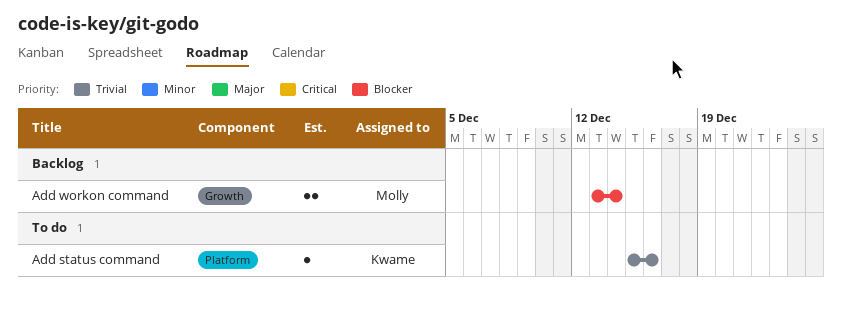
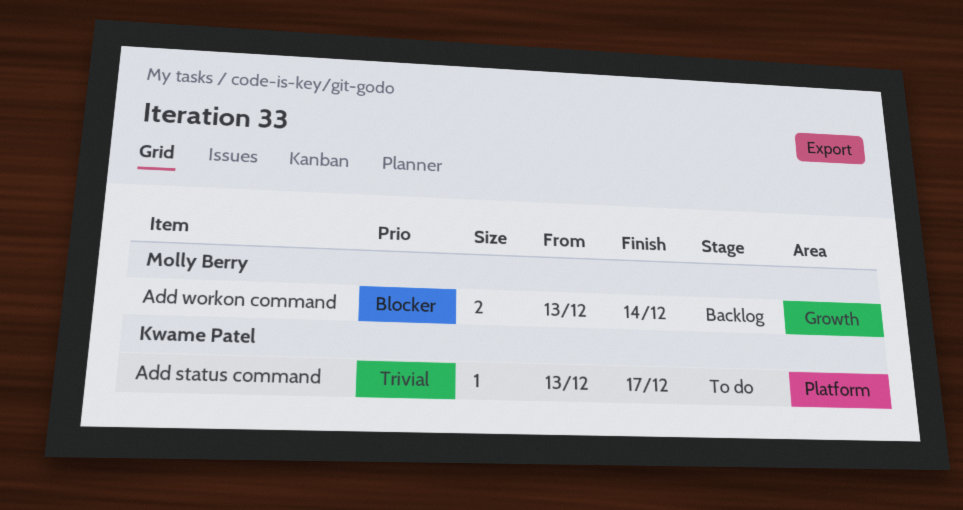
Add status command, start: Dec 15 -> Dec 13
Add status command, due: Dec 16 -> Dec 17

